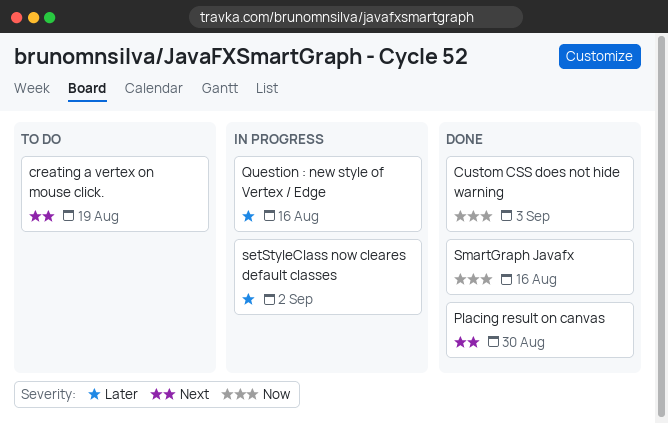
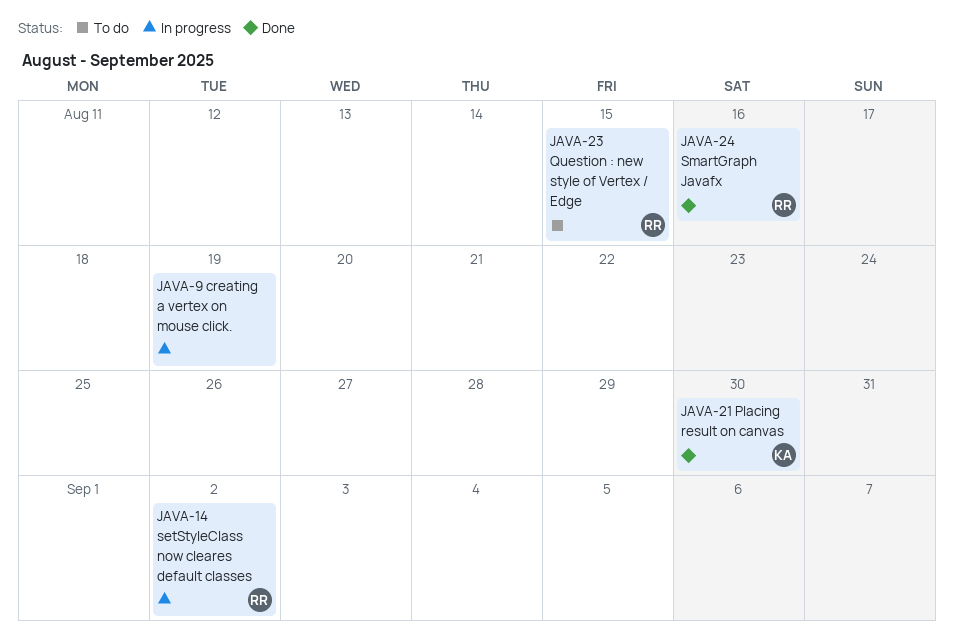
creating a vertex on mouse click., status: To do -> In progress
Custom CSS does not hide warning: present -> none
Question : new style of Vertex / Edge, status: In progress -> To do
Question : new style of Vertex / Edge, due: Aug 16 -> Aug 15

